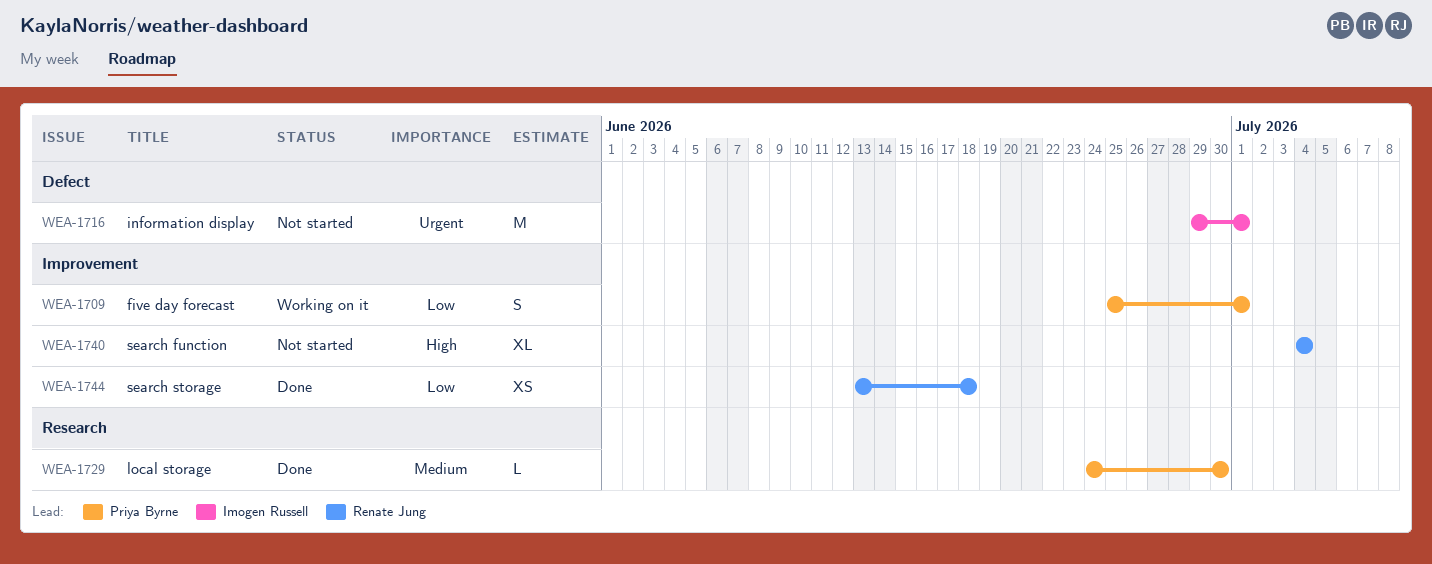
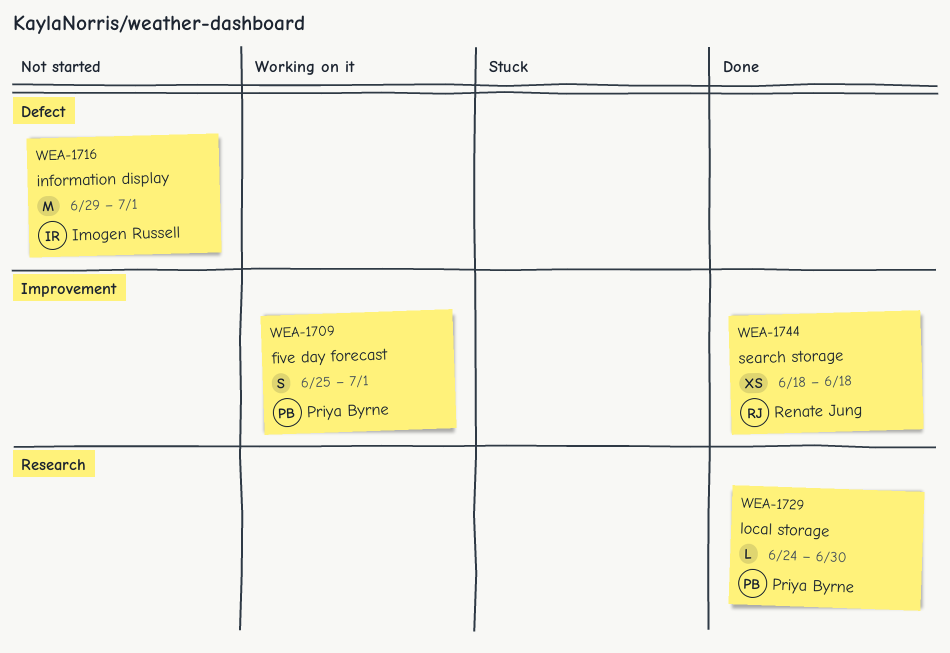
WEA-1740: present -> none
WEA-1744, start: Jun 13 -> Jun 18

